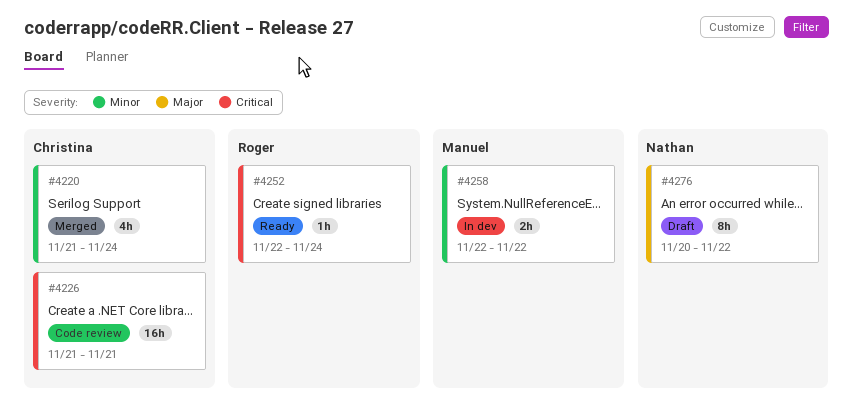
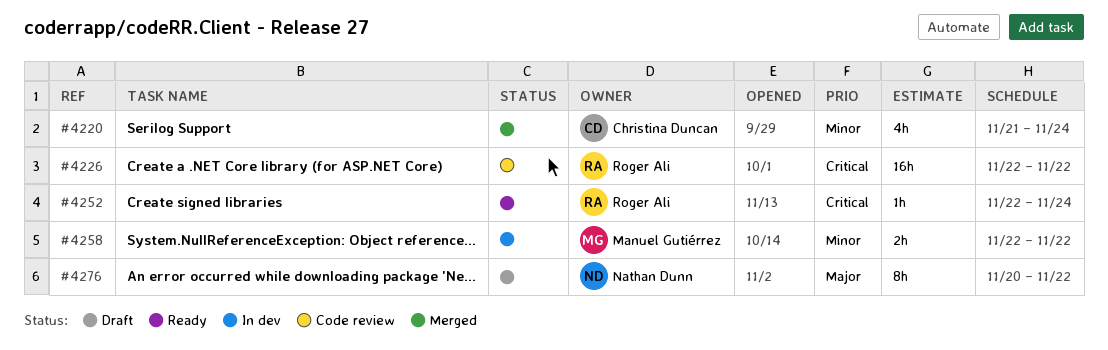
#4226, owner: Christina Duncan -> Roger Ali
#4226, start: Nov 21 -> Nov 22
#4226, due: Nov 21 -> Nov 22

